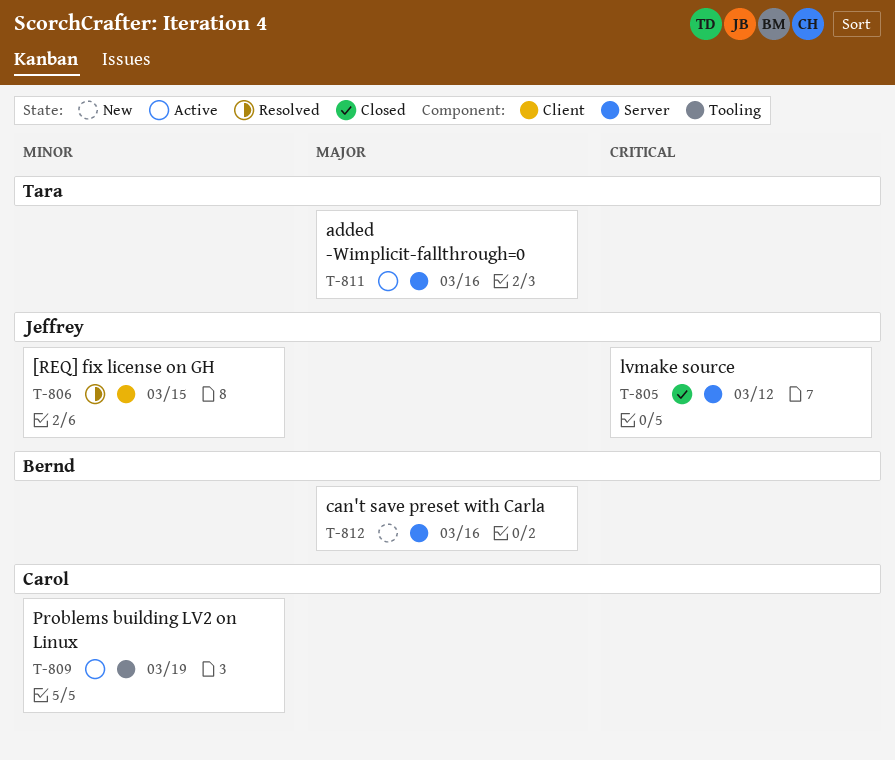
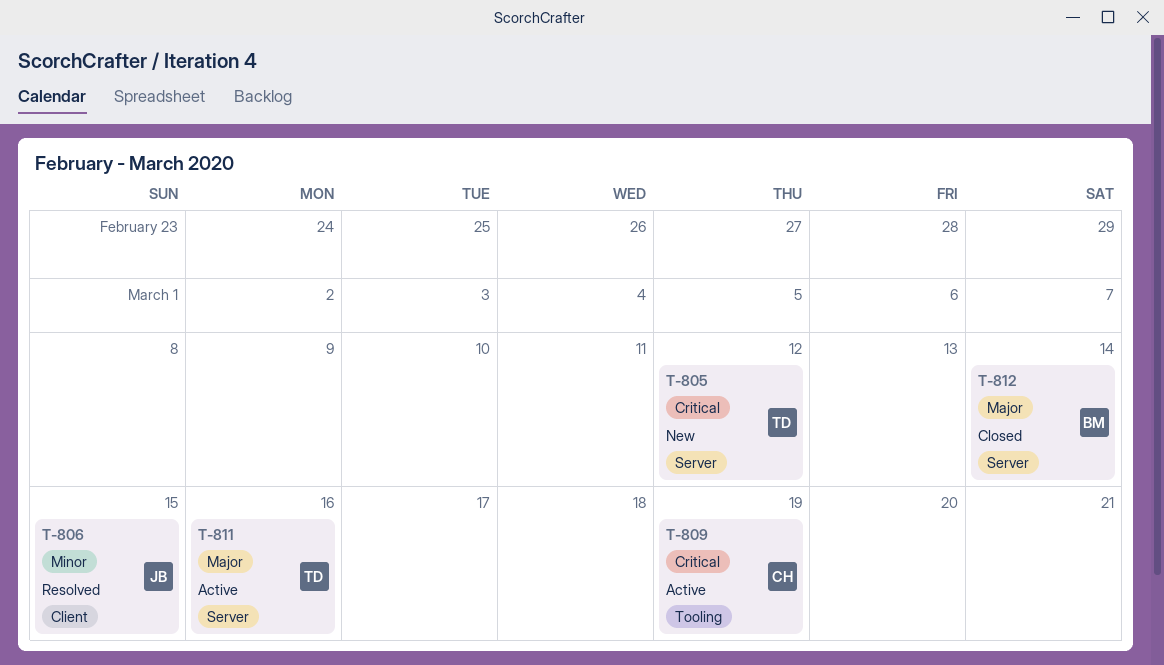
T-805, status: Closed -> New
T-805, owner: Jeffrey -> Tara
T-809, priority: Minor -> Critical
T-812, status: New -> Closed
T-812, due: Mar 16 -> Mar 14

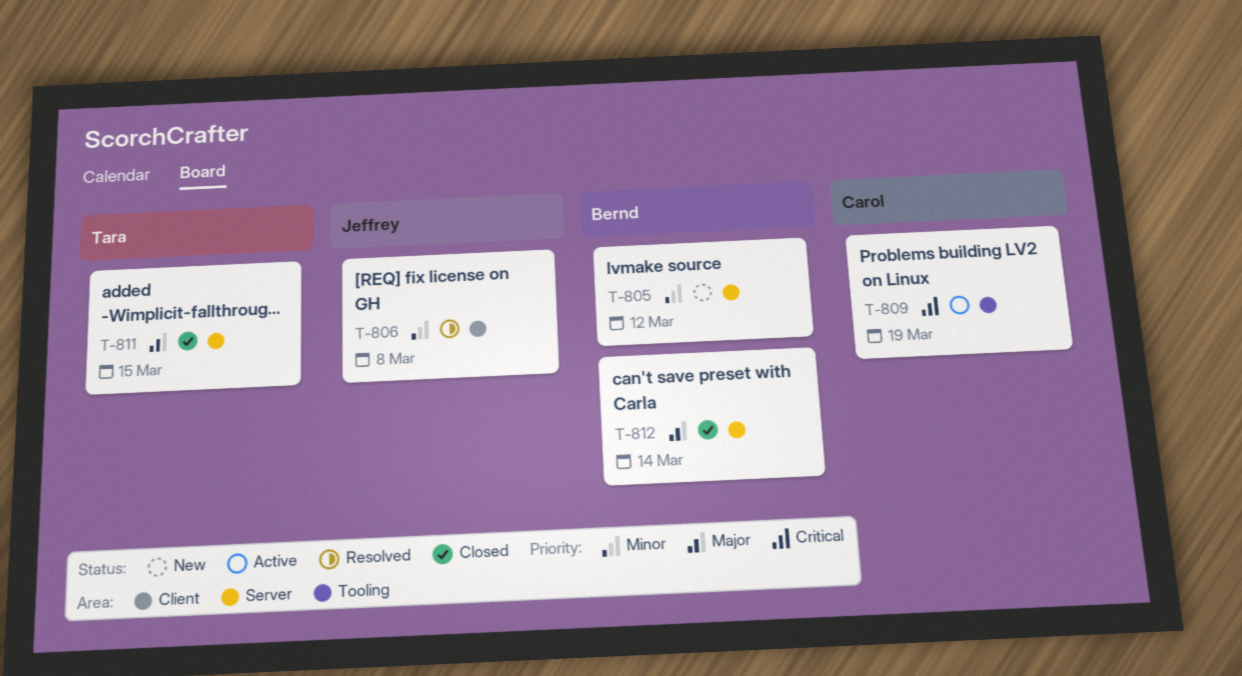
T-805, owner: Tara -> Bernd
T-805, priority: Critical -> Minor
T-806, due: Mar 15 -> Mar 8
T-811, status: Active -> Closed
T-811, due: Mar 16 -> Mar 15

